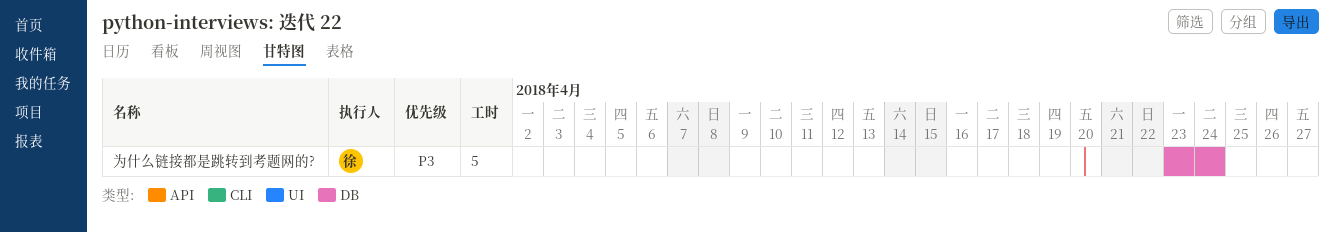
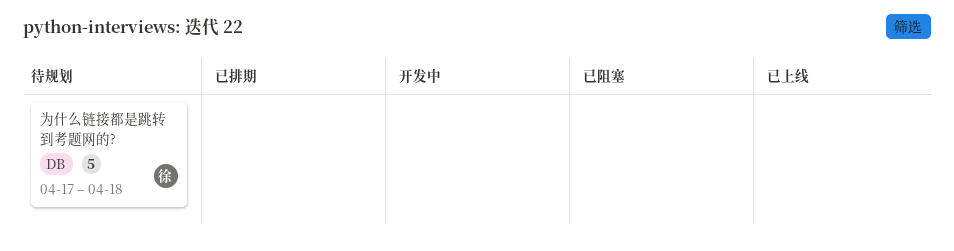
为什么链接都是跳转到考题网的?, start: Apr 23 -> Apr 17
为什么链接都是跳转到考题网的?, due: Apr 24 -> Apr 18

